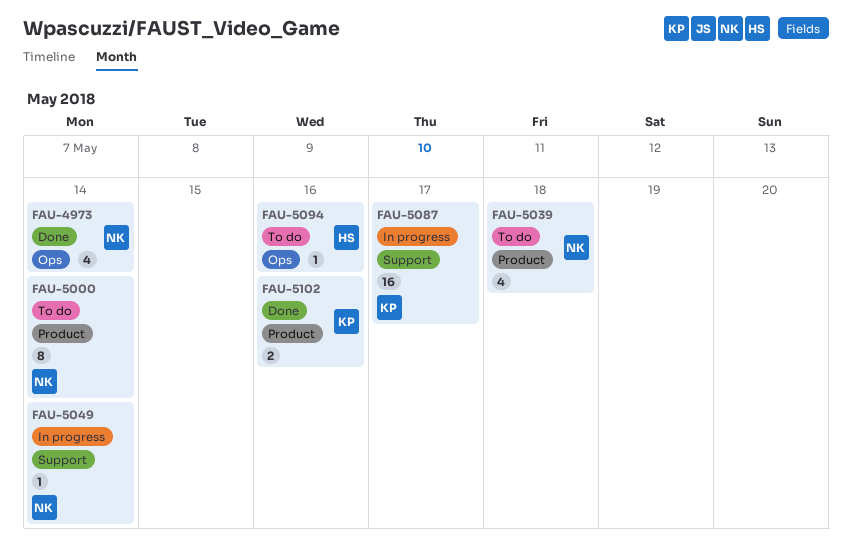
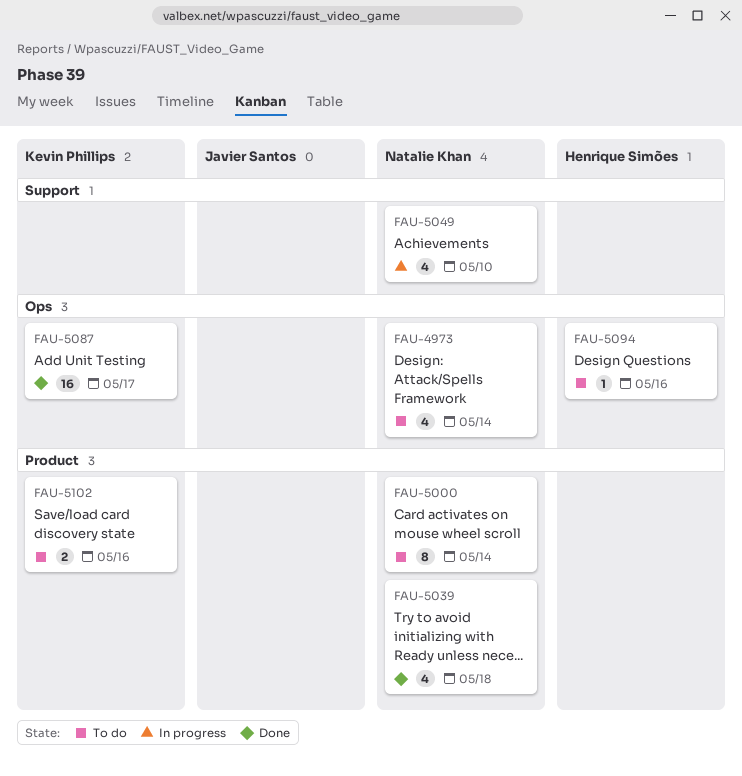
FAU-4973, status: Done -> To do
FAU-5039, status: To do -> Done
FAU-5049, estimate: 1 -> 4
FAU-5049, due: May 14 -> May 10
FAU-5087, status: In progress -> Done
FAU-5087, label: Support -> Ops
FAU-5102, status: Done -> To do

